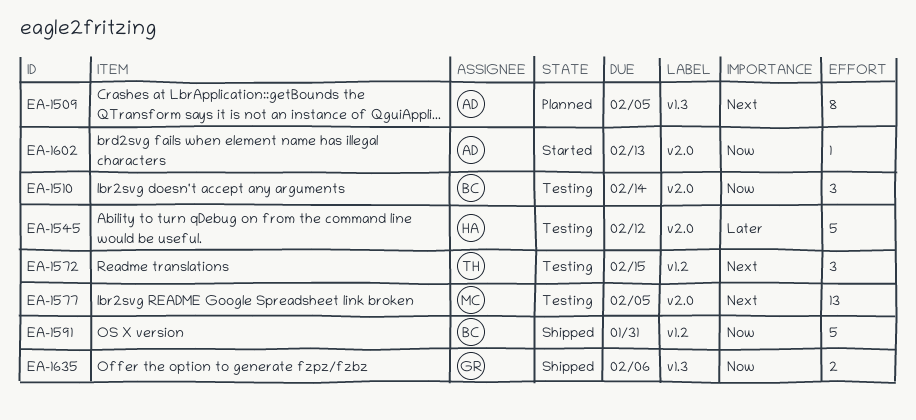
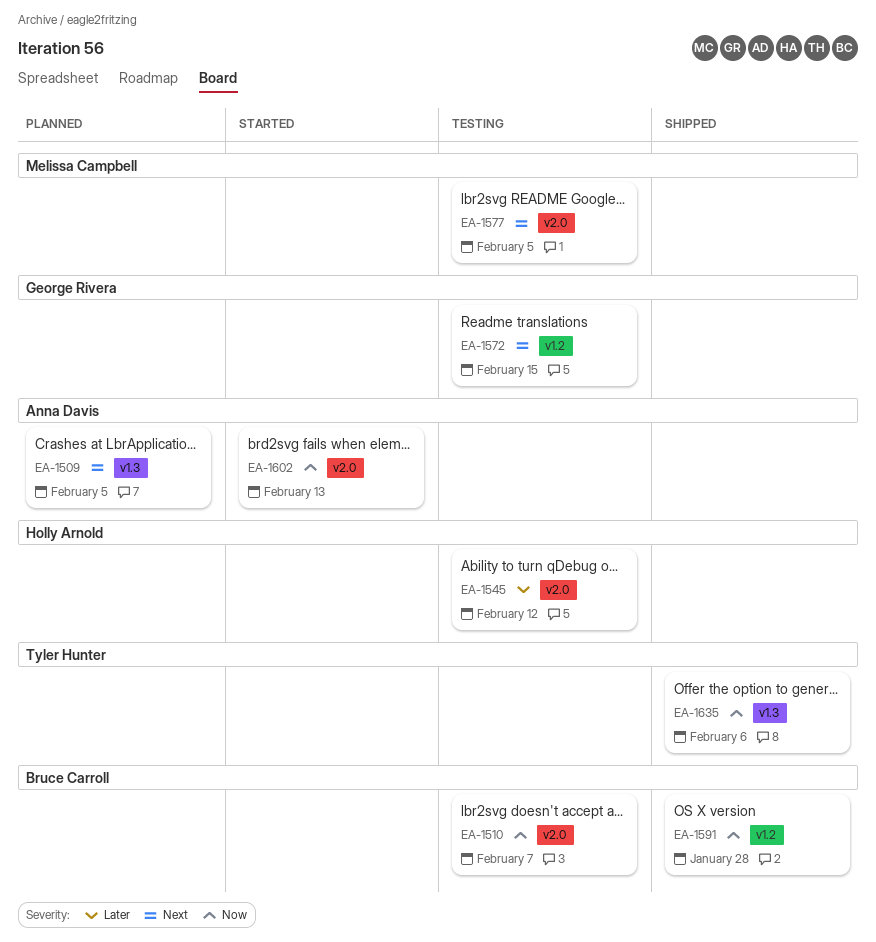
EA-1510, due: Feb 14 -> Feb 7
EA-1572, owner: Tyler Hunter -> George Rivera
EA-1591, due: Jan 31 -> Jan 28
EA-1635, owner: George Rivera -> Tyler Hunter

